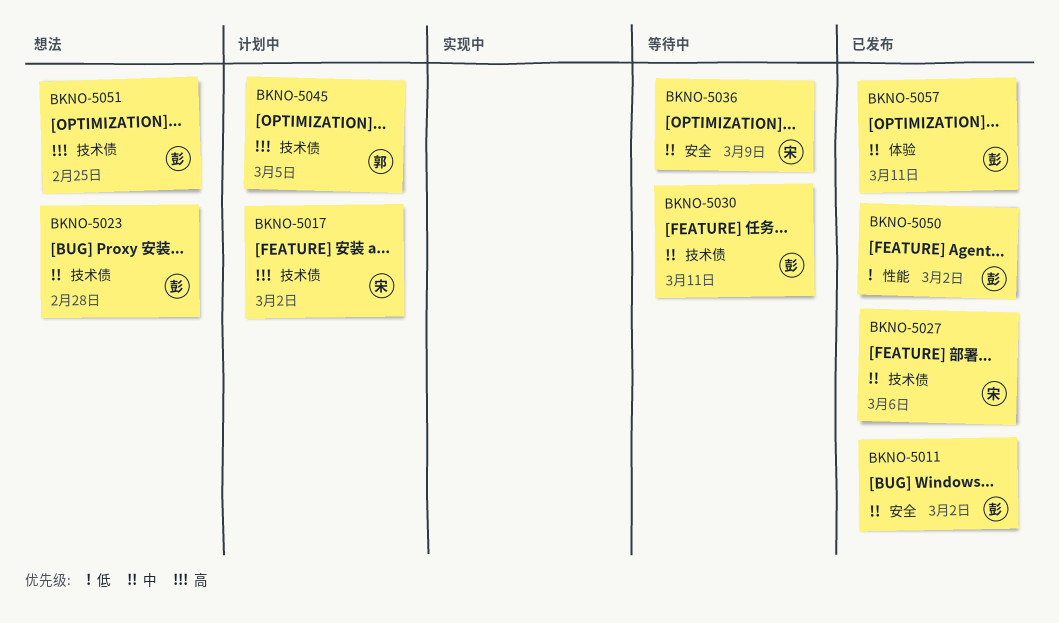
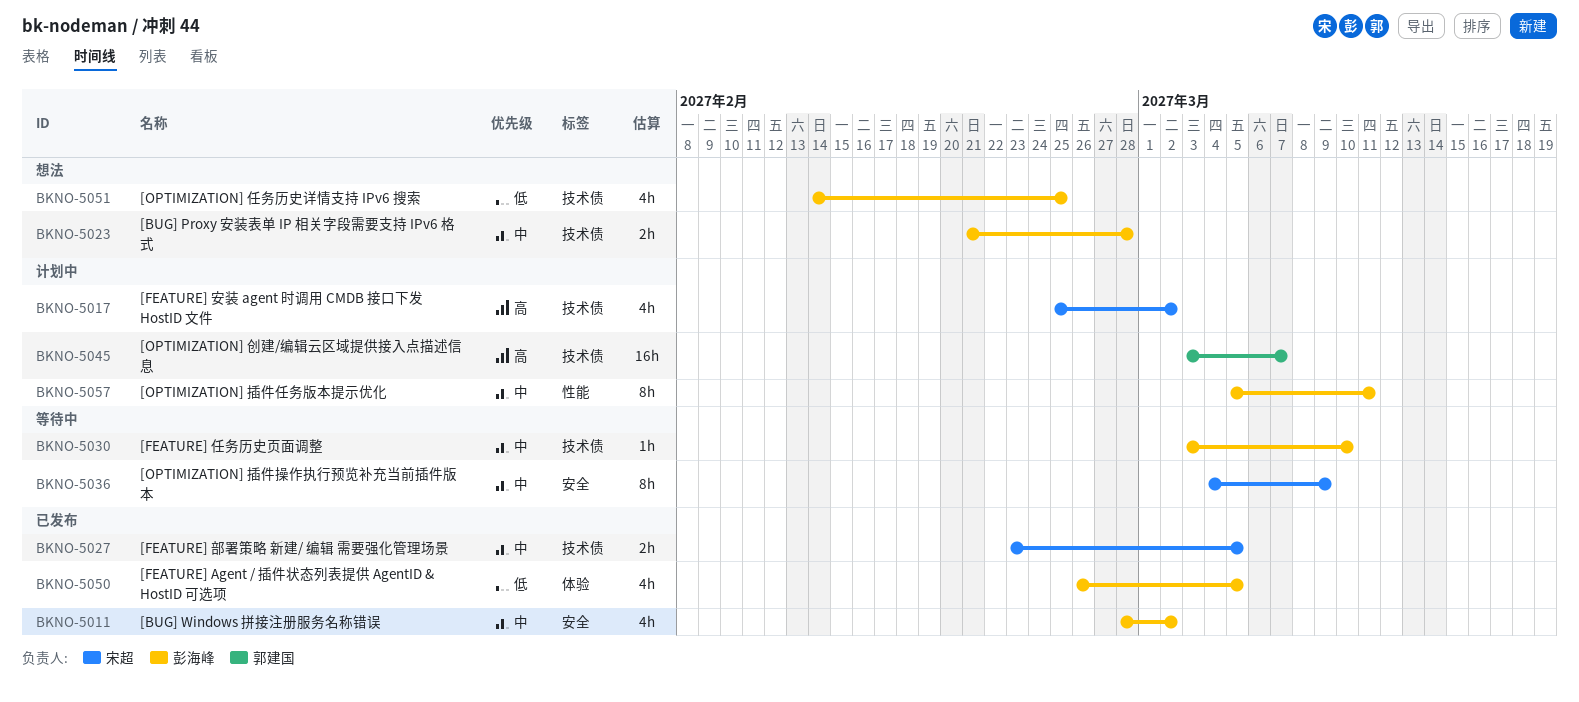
BKNO-5027, due: Mar 6 -> Mar 5
BKNO-5030, due: Mar 11 -> Mar 10
BKNO-5045, due: Mar 5 -> Mar 7
BKNO-5050, label: 性能 -> 体验
BKNO-5050, due: Mar 2 -> Mar 5
BKNO-5051, priority: 高 -> 低
BKNO-5057, status: 已发布 -> 计划中
BKNO-5057, label: 体验 -> 性能

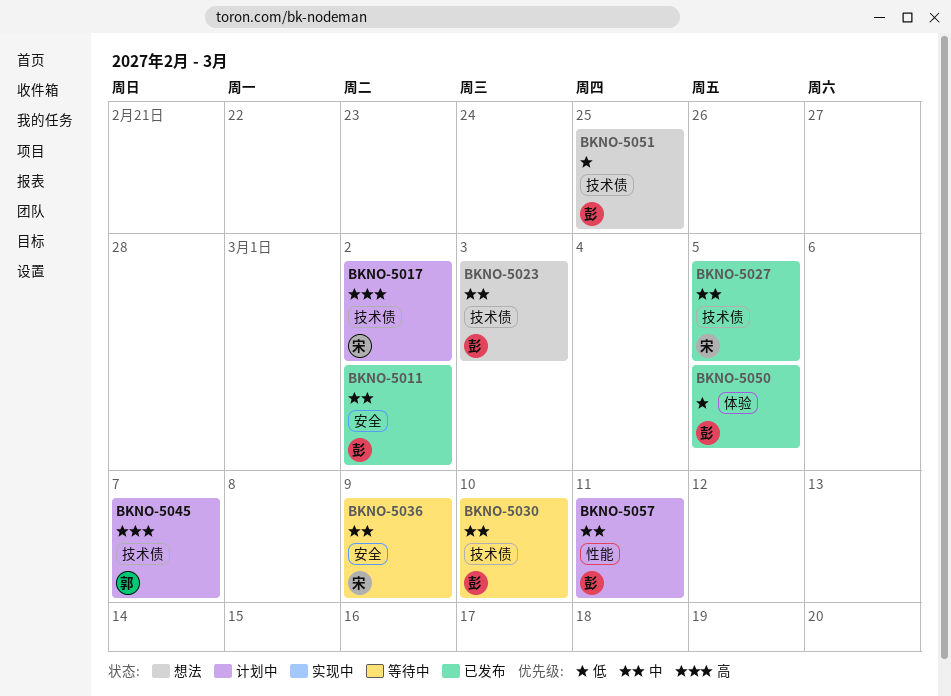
BKNO-5023, due: Feb 28 -> Mar 3

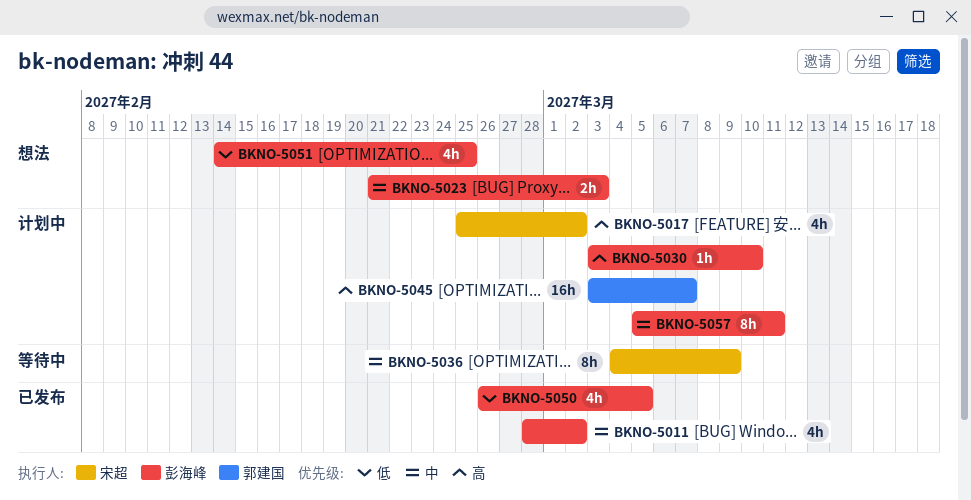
BKNO-5027: present -> none
BKNO-5030, status: 等待中 -> 计划中
BKNO-5030, priority: 中 -> 高

